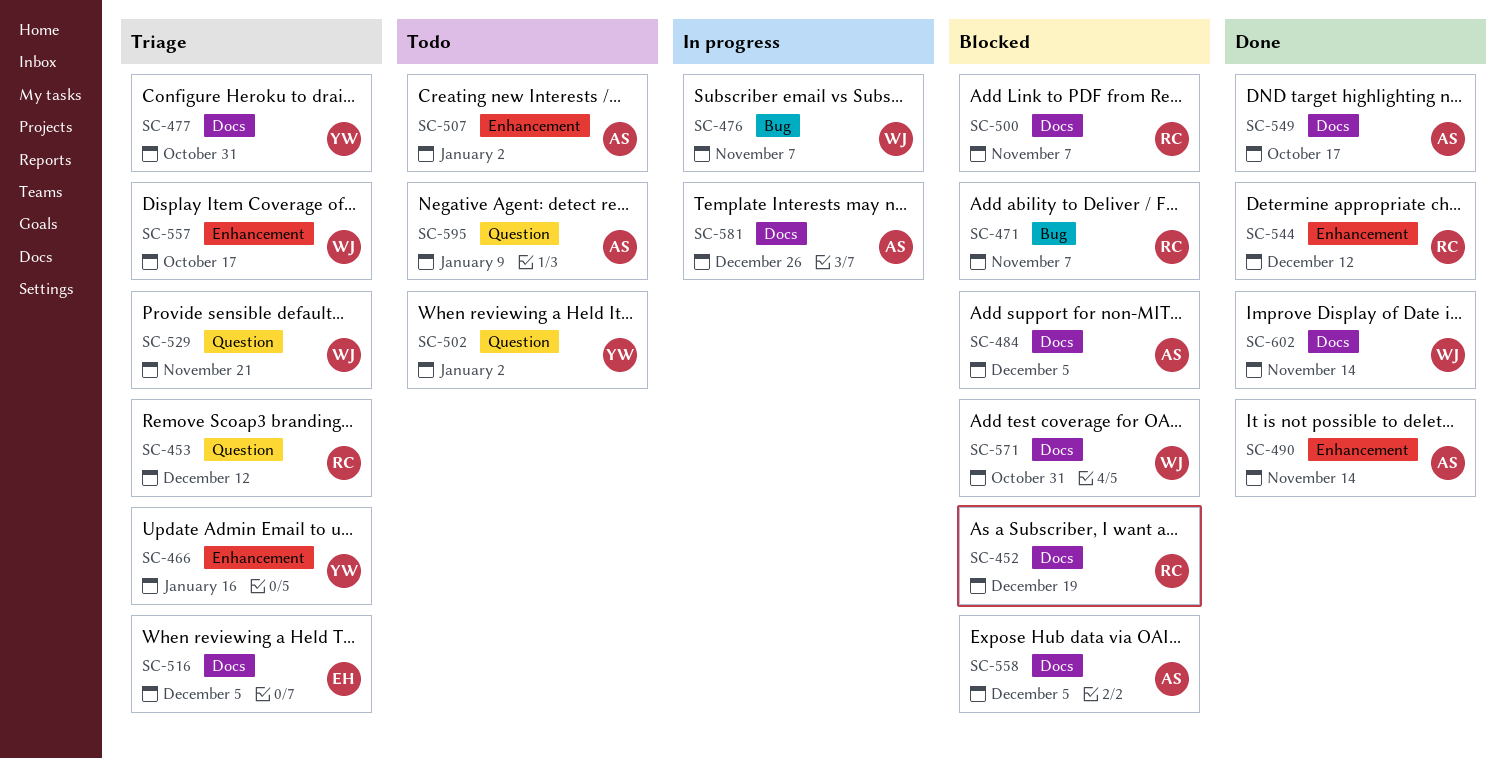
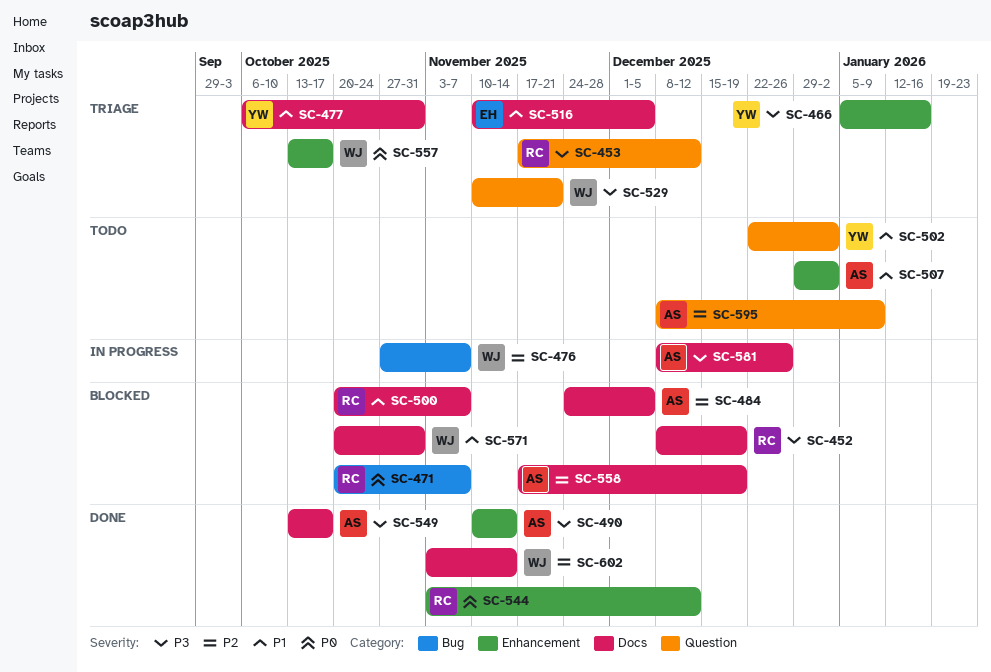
SC-558, due: Dec 5 -> Dec 19

